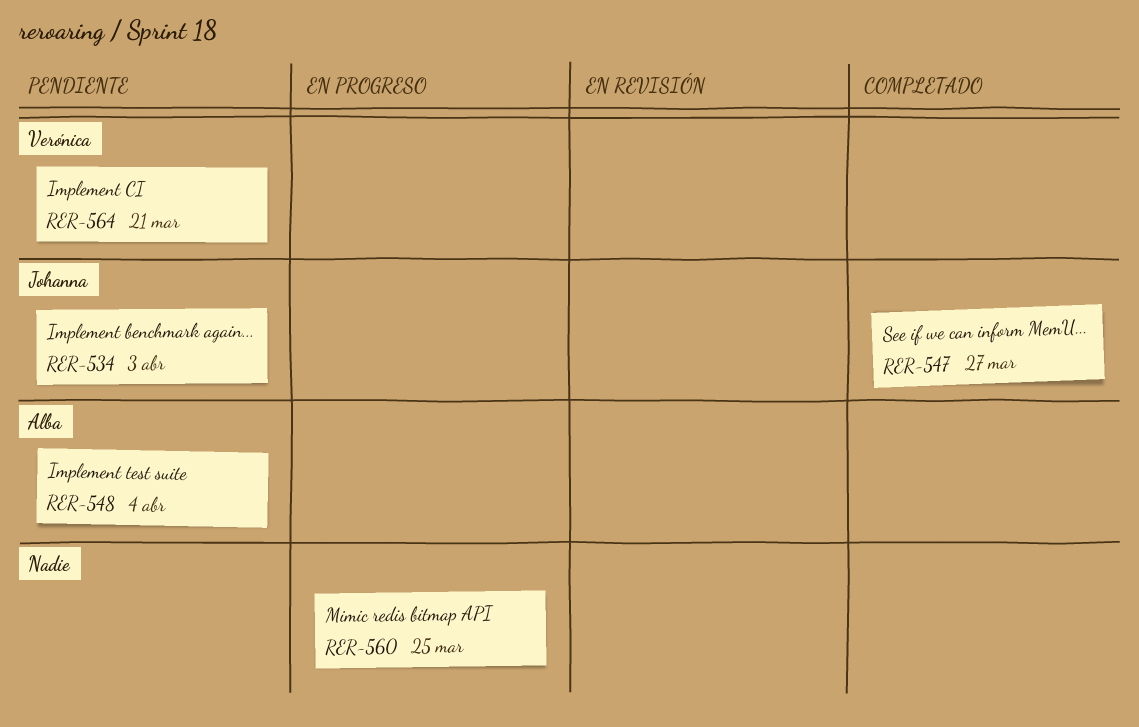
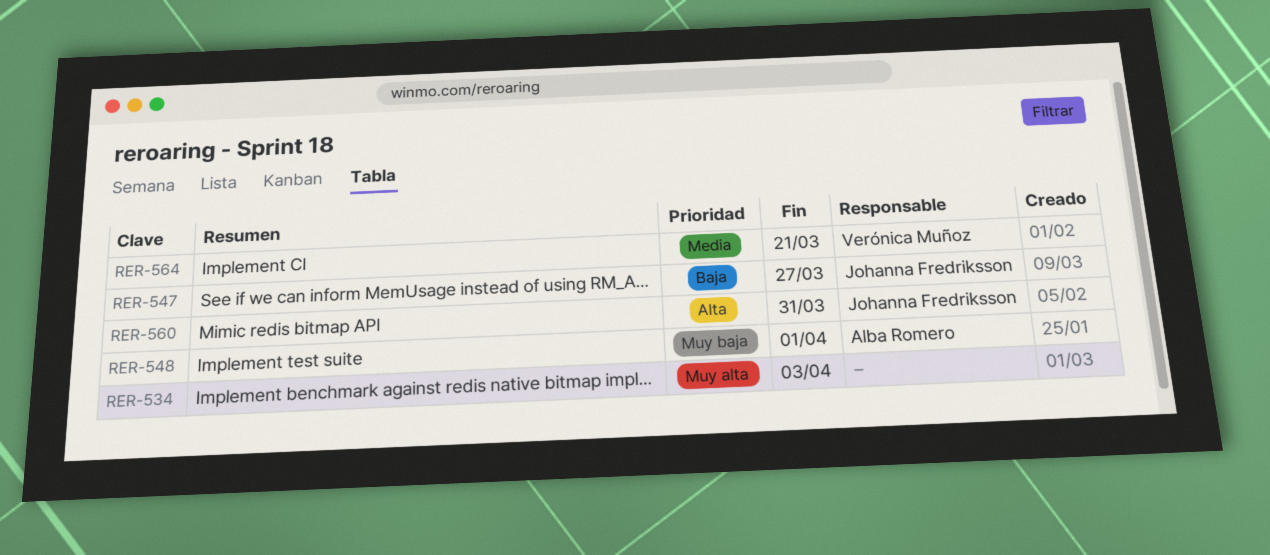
RER-534, owner: Johanna Fredriksson -> none
RER-548, due: Apr 4 -> Apr 1
RER-560, owner: none -> Johanna Fredriksson
RER-560, due: Mar 25 -> Mar 31

